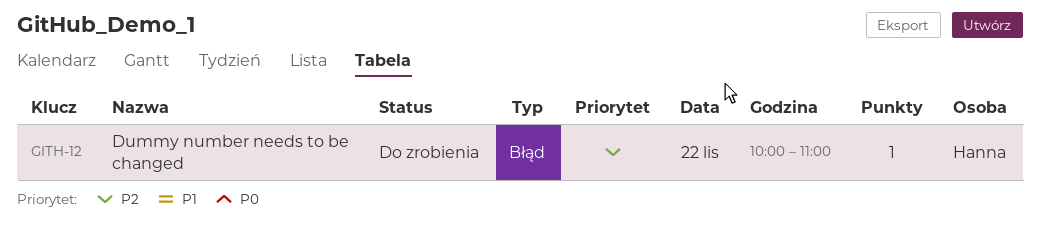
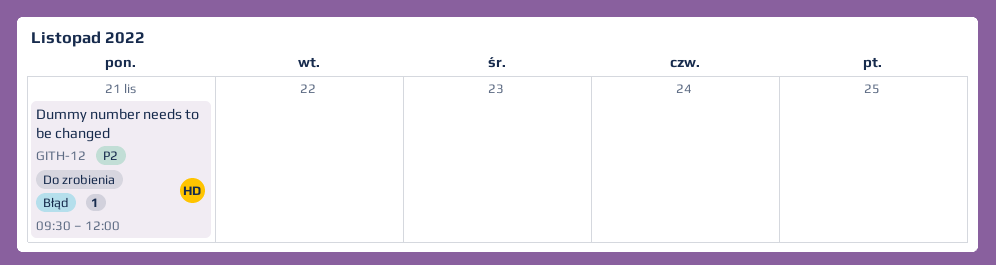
GITH-12, day: Nov 22 -> Nov 21
GITH-12, begins: 10:00 -> 09:30
GITH-12, ends: 11:00 -> 12:00

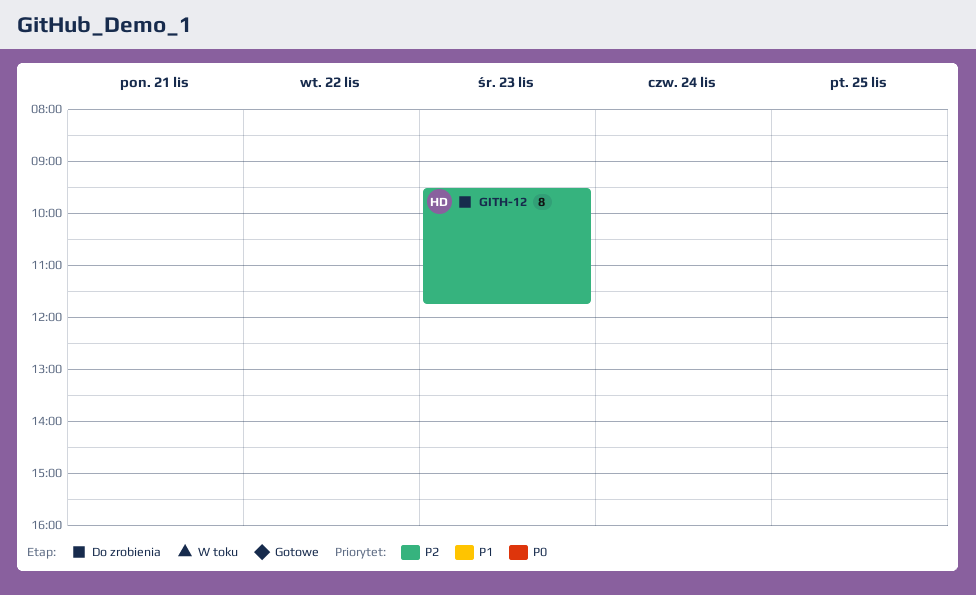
GITH-12, estimate: 1 -> 8
GITH-12, day: Nov 21 -> Nov 23
GITH-12, ends: 12:00 -> 11:45

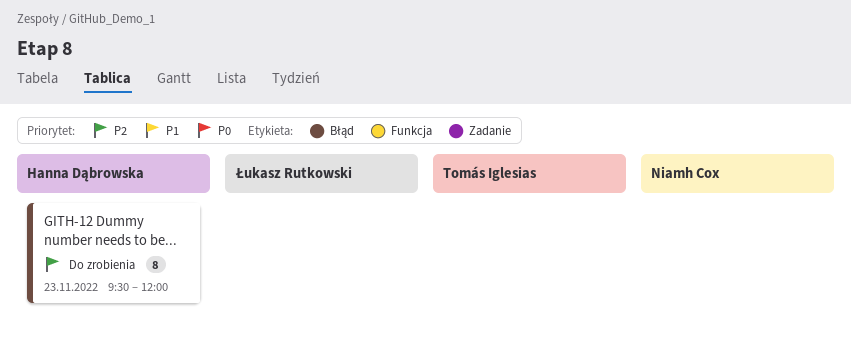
GITH-12, ends: 11:45 -> 12:00

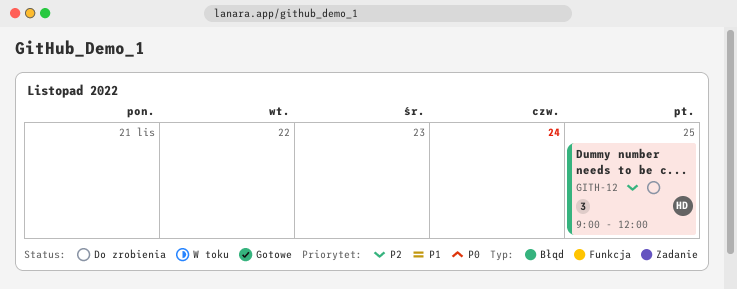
GITH-12, estimate: 8 -> 3
GITH-12, day: Nov 23 -> Nov 25
GITH-12, begins: 09:30 -> 09:00

